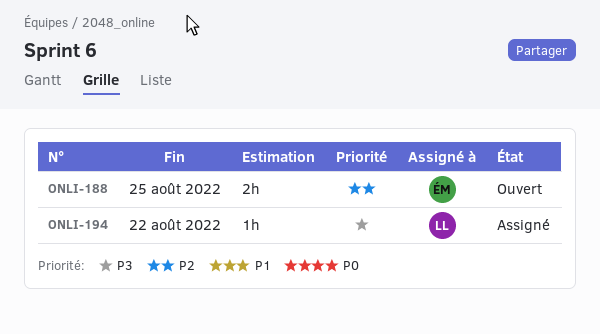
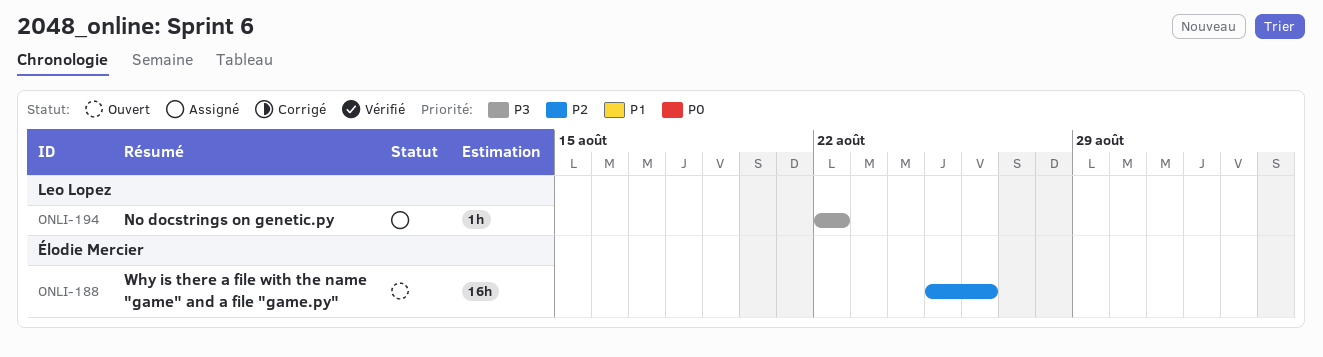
ONLI-188, estimate: 2h -> 16h
ONLI-188, due: Aug 25 -> Aug 26

